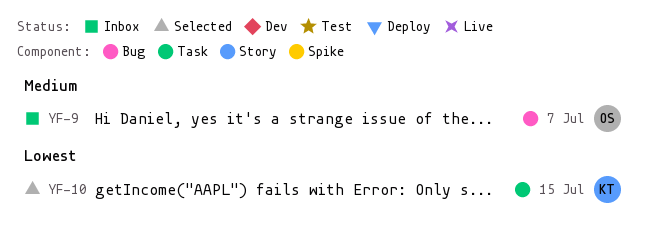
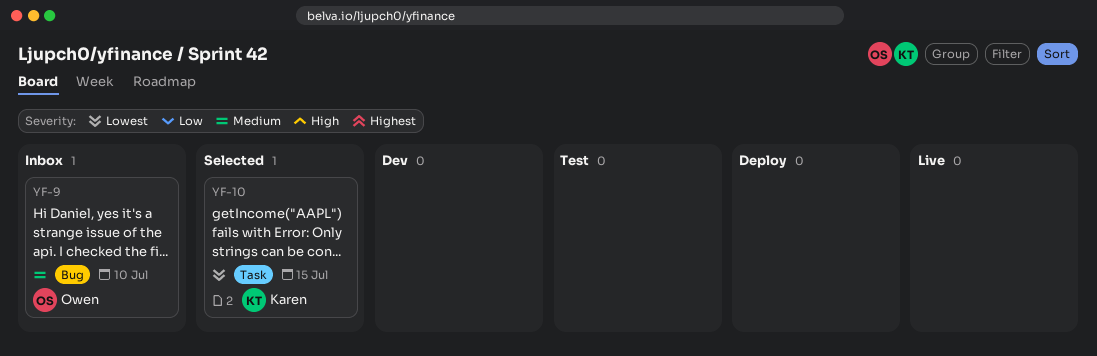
YF-9, due: Jul 7 -> Jul 10

